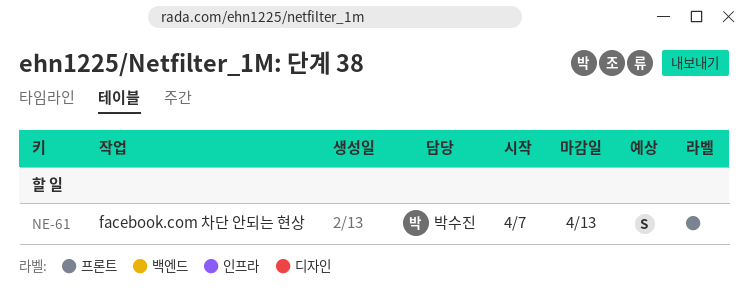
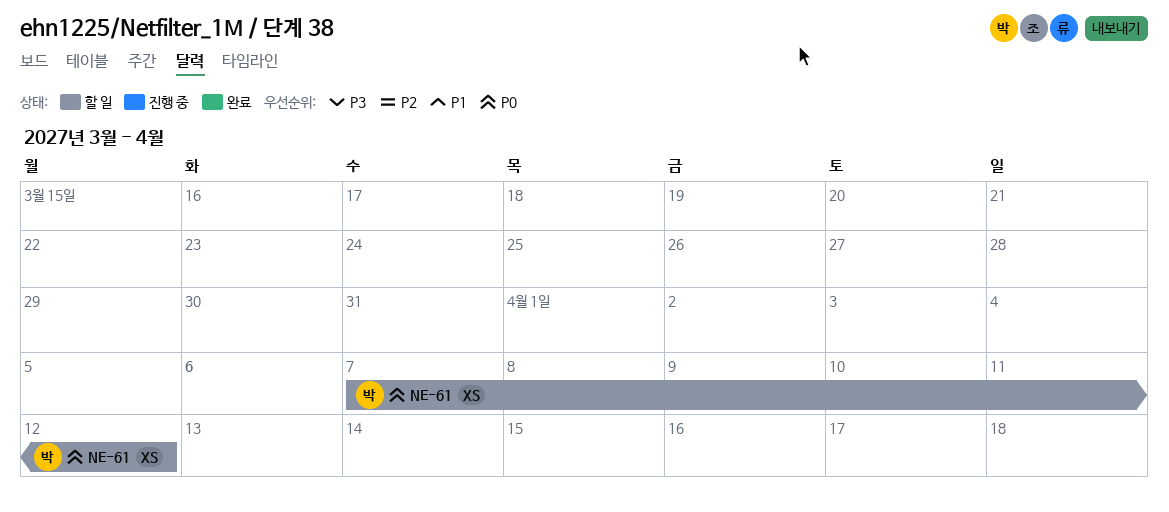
NE-61, estimate: S -> XS
NE-61, due: Apr 13 -> Apr 12

